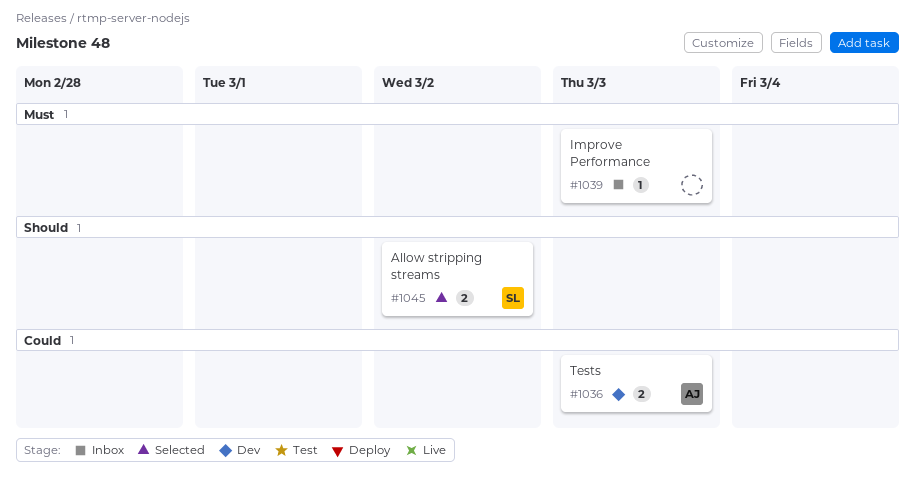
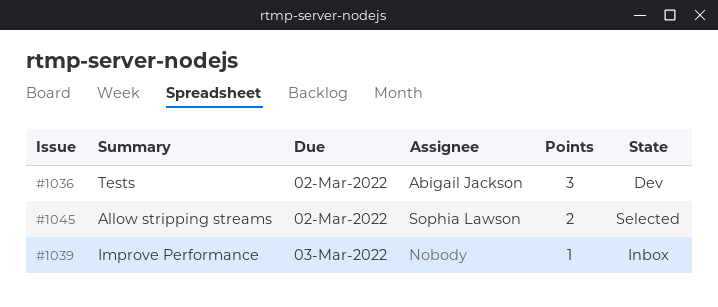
#1036, estimate: 2 -> 3
#1036, due: Mar 3 -> Mar 2

